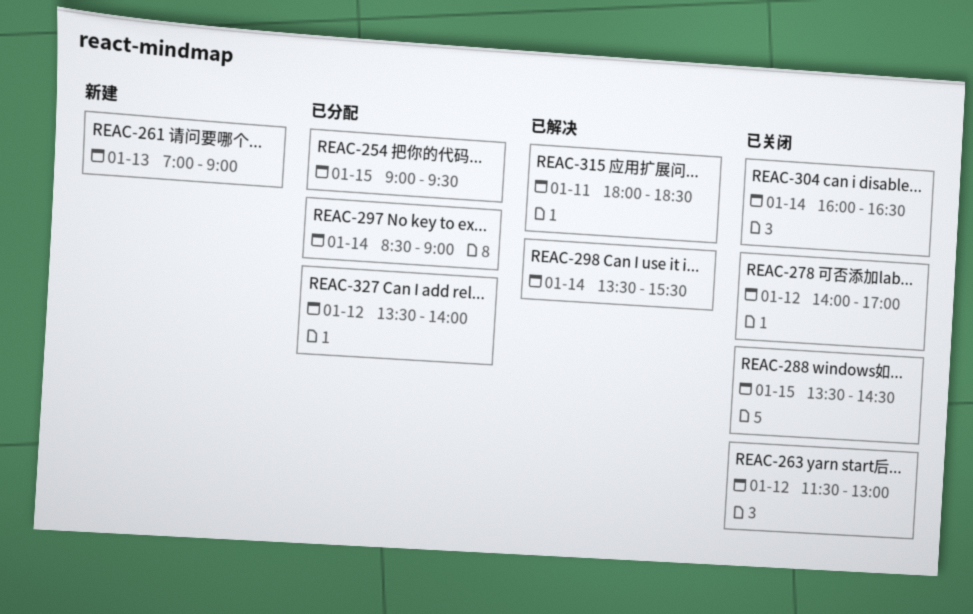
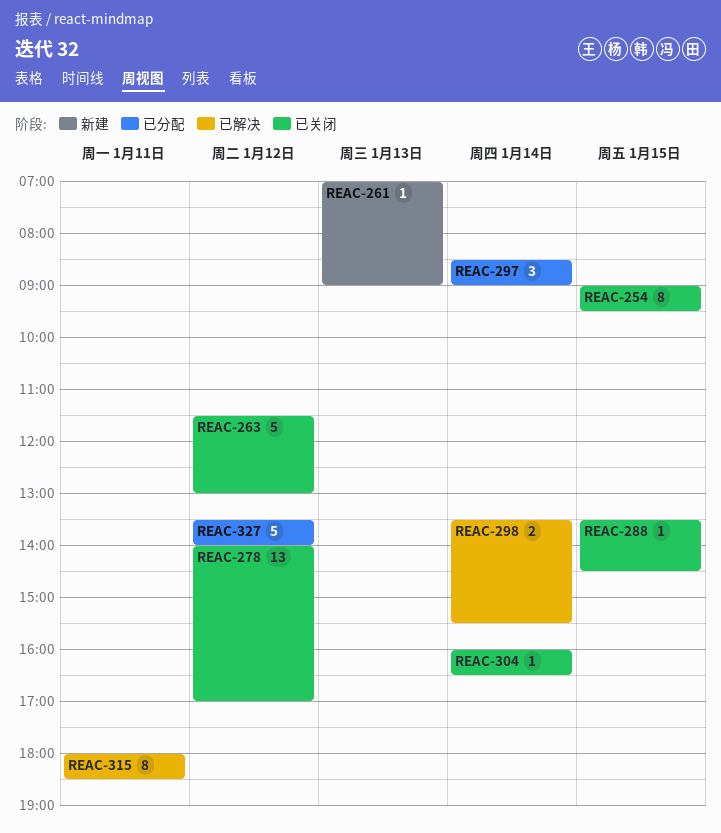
REAC-254, status: 已分配 -> 已关闭

